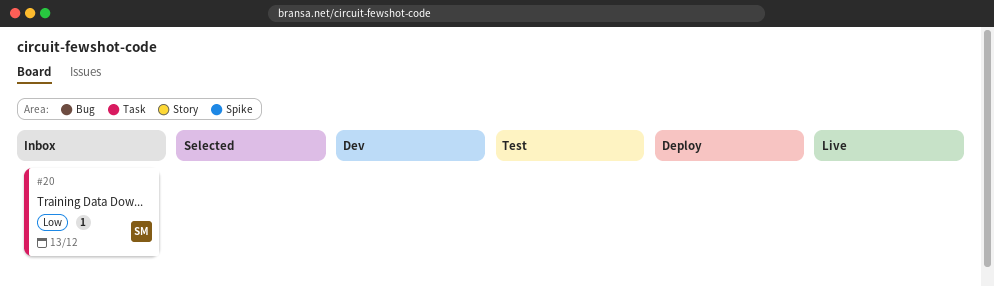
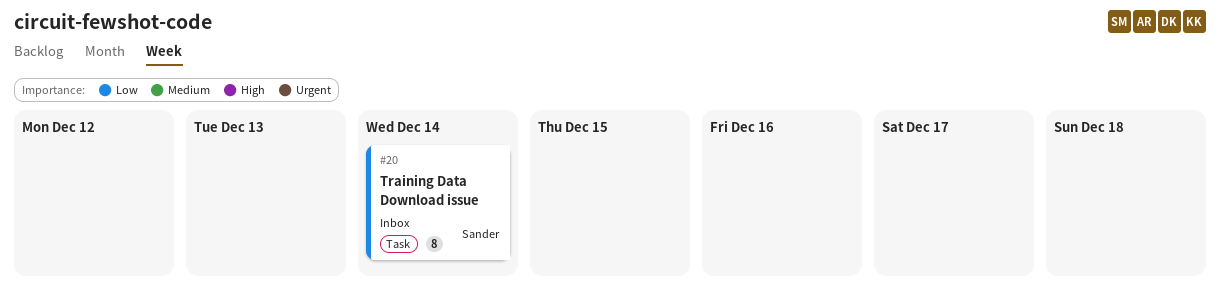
#20, estimate: 1 -> 8
#20, due: Dec 13 -> Dec 14

